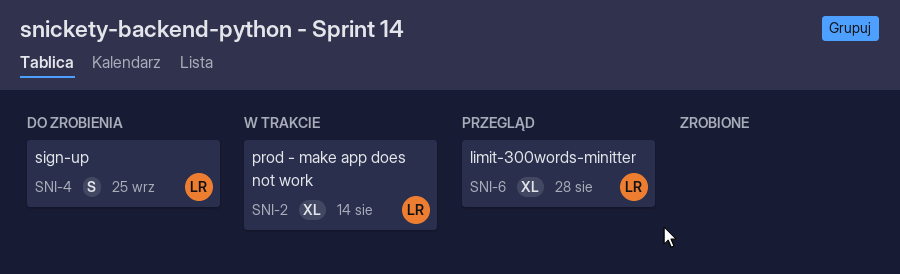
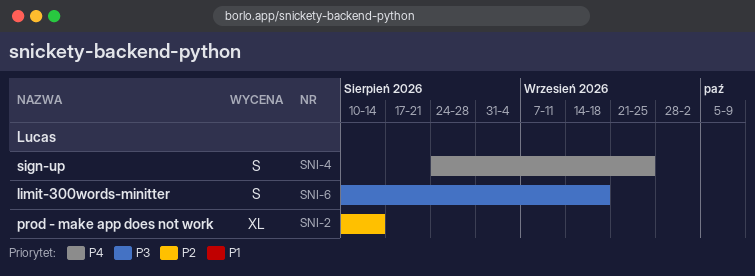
SNI-6, estimate: XL -> S
SNI-6, due: Aug 28 -> Sep 18

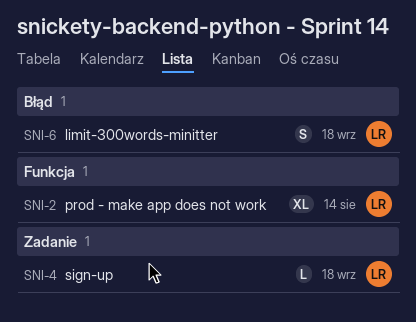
SNI-4, estimate: S -> L
SNI-4, due: Sep 25 -> Sep 18

